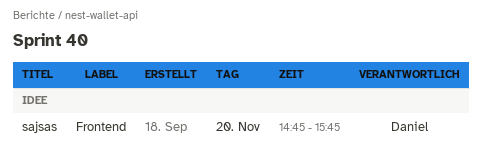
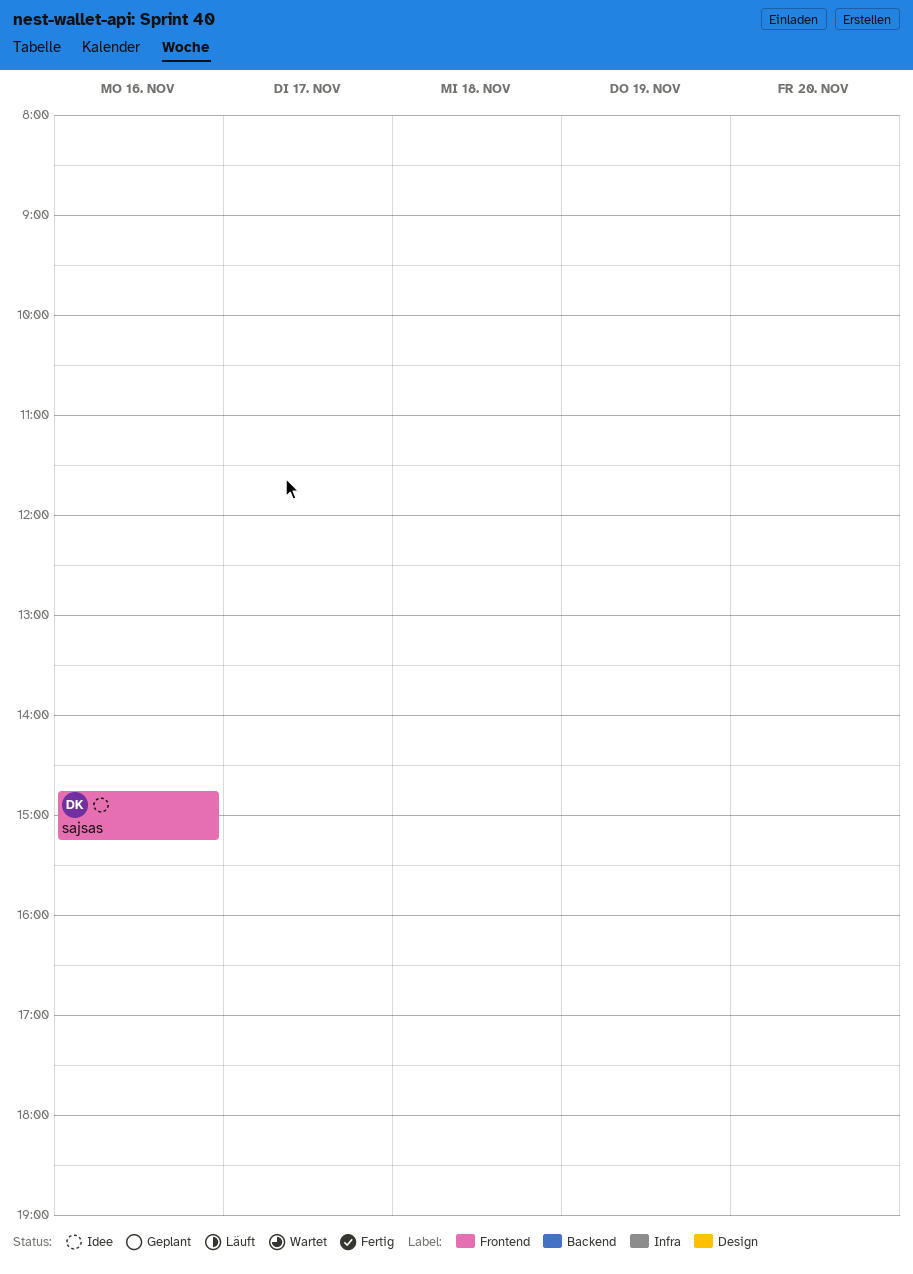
sajsas, day: Nov 20 -> Nov 16
sajsas, ends: 15:45 -> 15:15

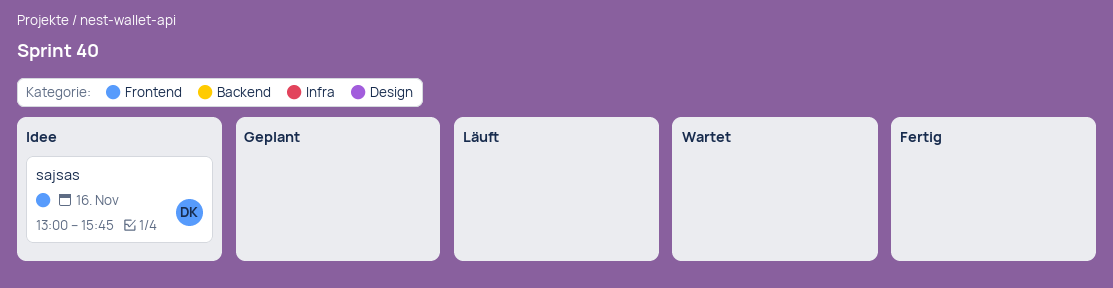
sajsas, begins: 14:45 -> 13:00
sajsas, ends: 15:15 -> 15:45

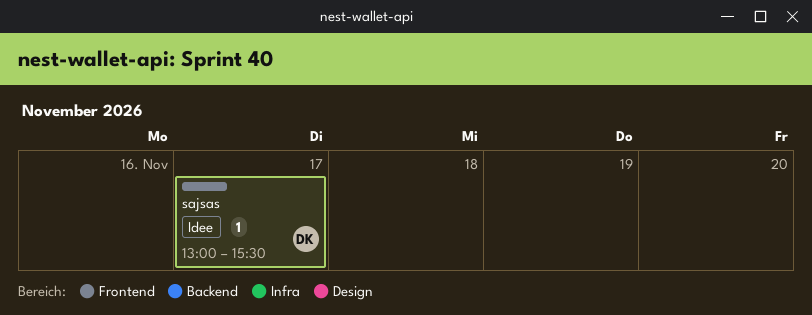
sajsas, day: Nov 16 -> Nov 17
sajsas, ends: 15:45 -> 15:30

